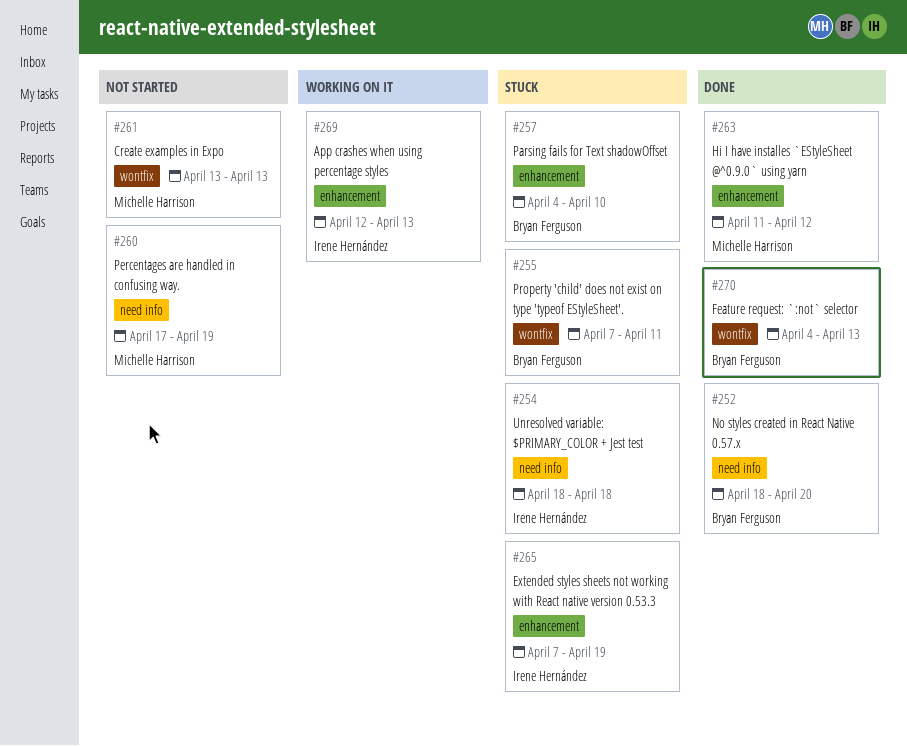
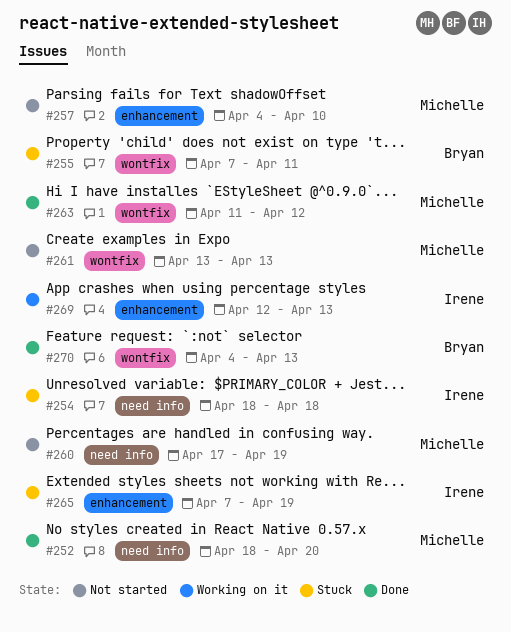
#252, owner: Bryan Ferguson -> Michelle Harrison
#257, status: Stuck -> Not started
#257, owner: Bryan Ferguson -> Michelle Harrison
#263, label: enhancement -> wontfix

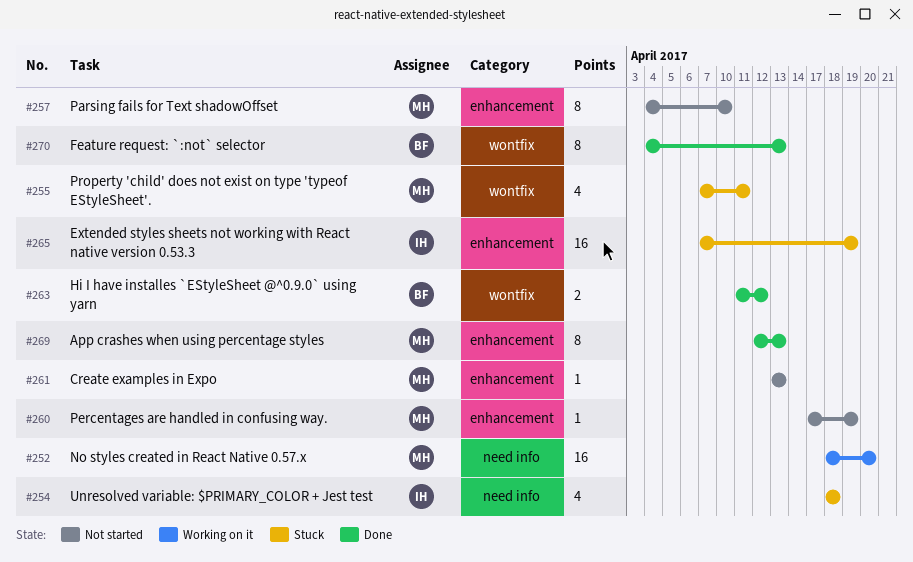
#252, status: Done -> Working on it
#255, owner: Bryan -> Michelle
#260, label: need info -> enhancement
#261, label: wontfix -> enhancement
#263, owner: Michelle -> Bryan
#269, status: Working on it -> Done
#269, owner: Irene -> Michelle

